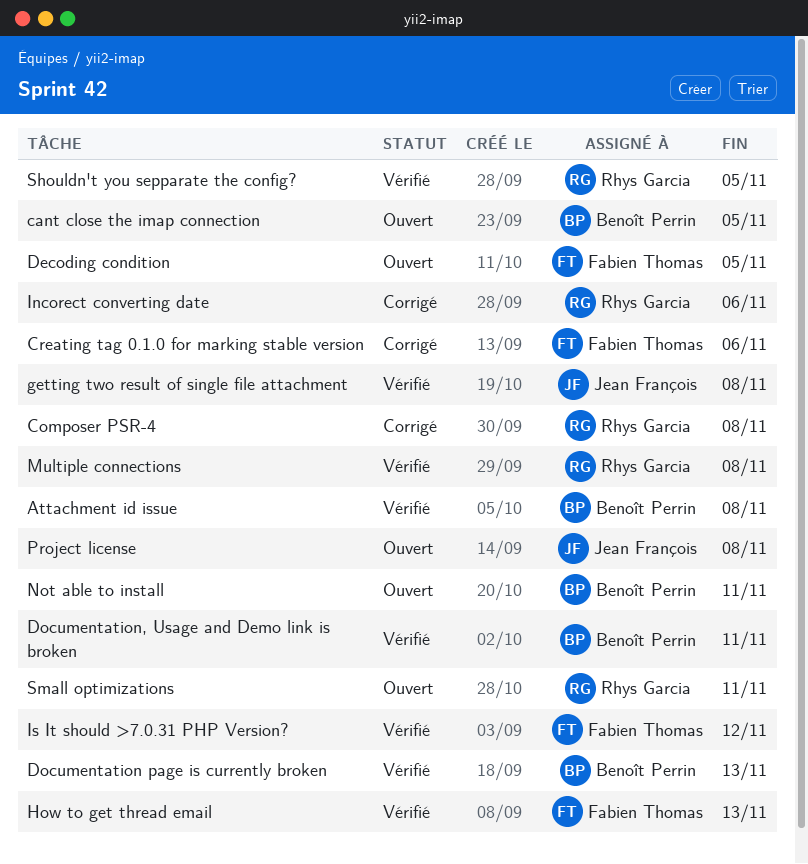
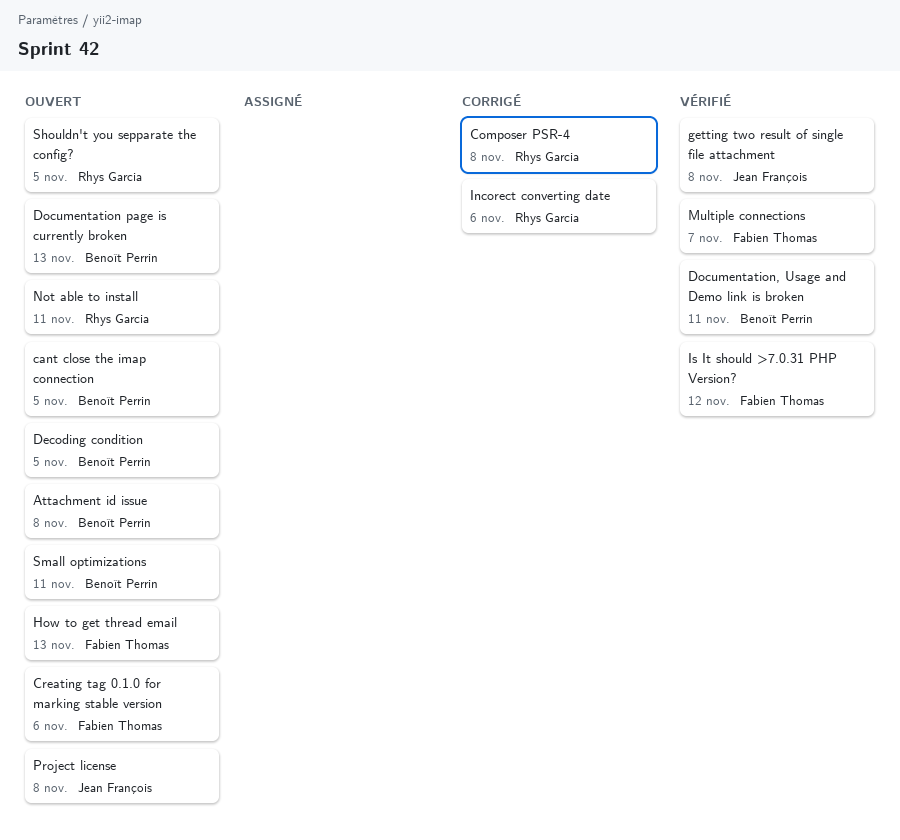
Attachment id issue, status: Vérifié -> Ouvert
Decoding condition, owner: Fabien Thomas -> Benoît Perrin
Documentation page is currently broken, status: Vérifié -> Ouvert
How to get thread email, status: Vérifié -> Ouvert
Multiple connections, owner: Rhys Garcia -> Fabien Thomas
Multiple connections, due: Nov 8 -> Nov 7
Not able to install, owner: Benoît Perrin -> Rhys Garcia
Shouldn't you sepparate the config?, status: Vérifié -> Ouvert
Small optimizations, owner: Rhys Garcia -> Benoît Perrin
Сreating tag 0.1.0 for marking stable version, status: Corrigé -> Ouvert

